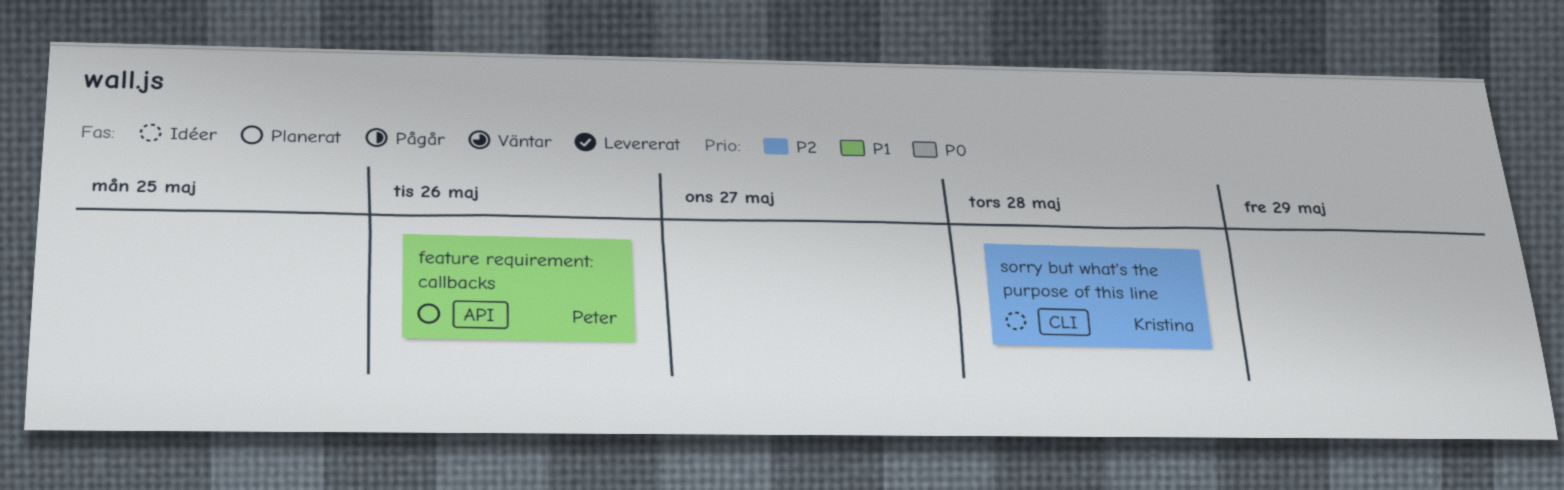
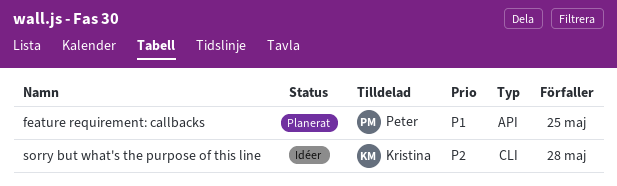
feature requirement: callbacks, due: May 26 -> May 25

